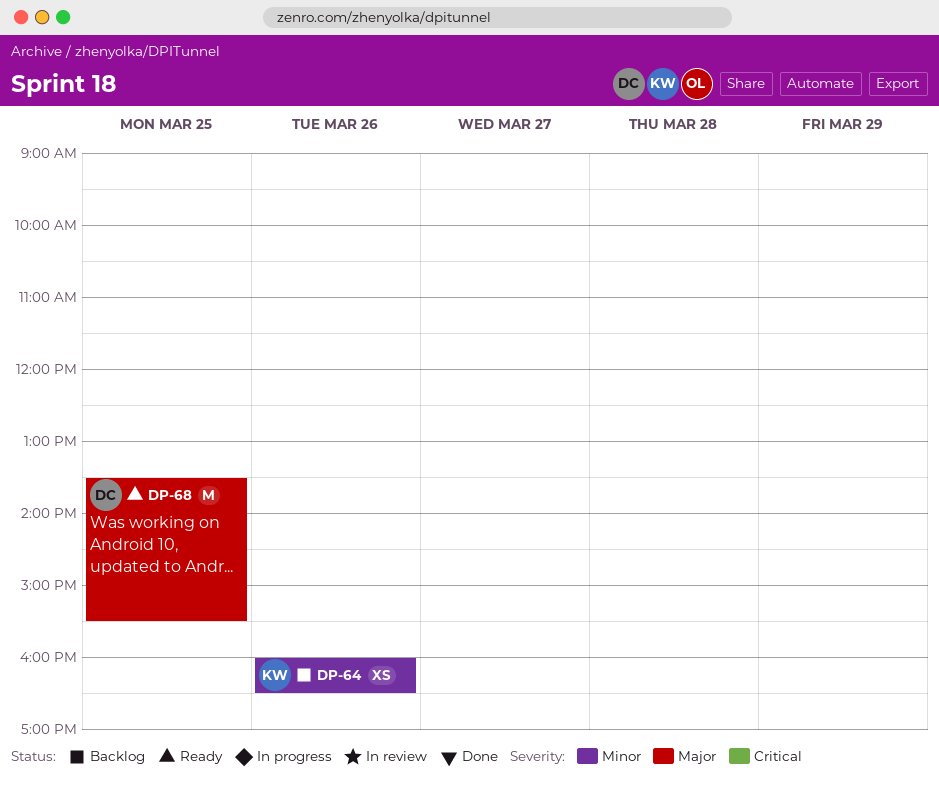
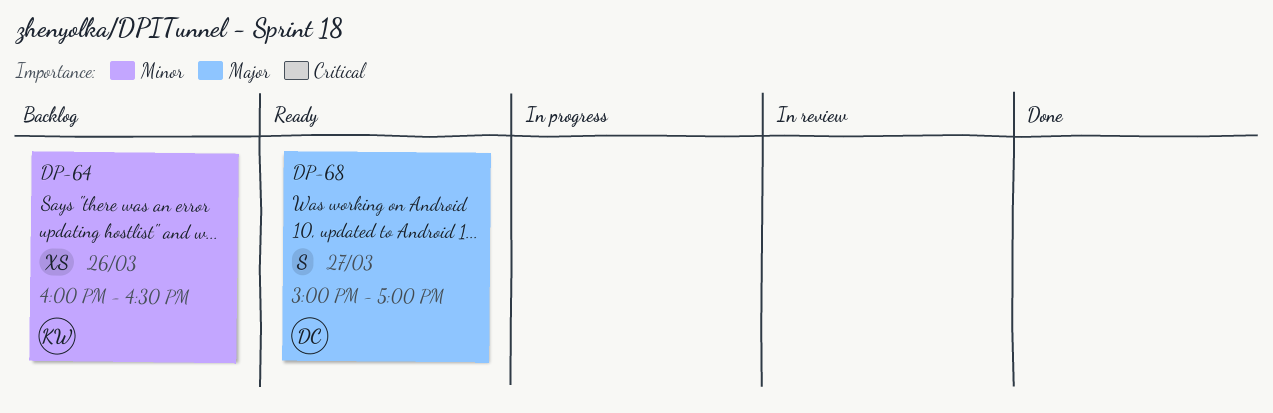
DP-68, estimate: M -> S
DP-68, day: Mar 25 -> Mar 27
DP-68, begins: 13:30 -> 15:00
DP-68, ends: 15:30 -> 17:00

